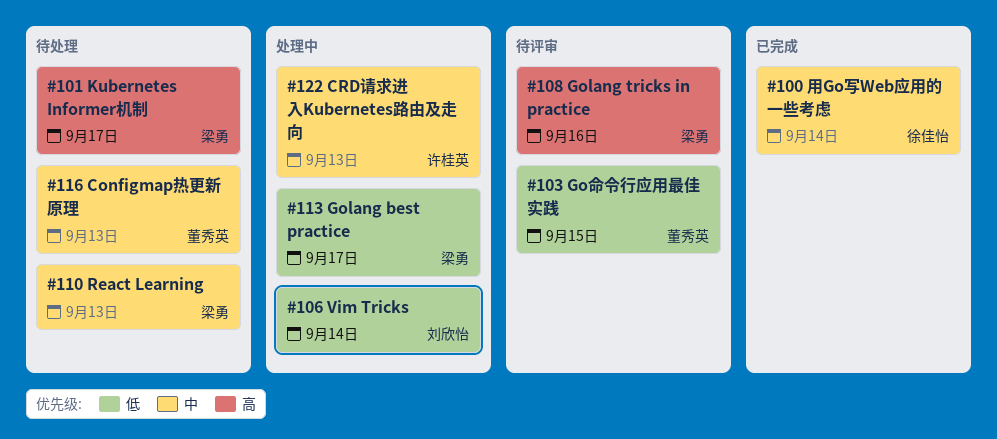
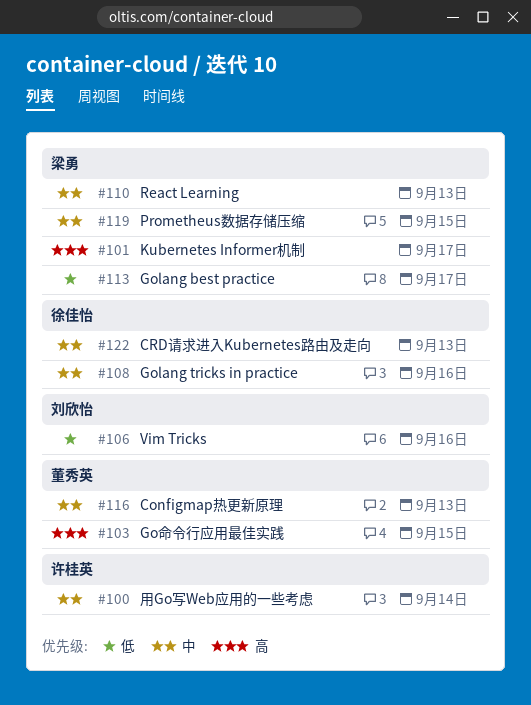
#100, owner: 徐佳怡 -> 许桂英
#103, priority: 低 -> 高
#106, due: Sep 14 -> Sep 16
#108, owner: 梁勇 -> 徐佳怡
#108, priority: 高 -> 中
#119: none -> present
#122, owner: 许桂英 -> 徐佳怡

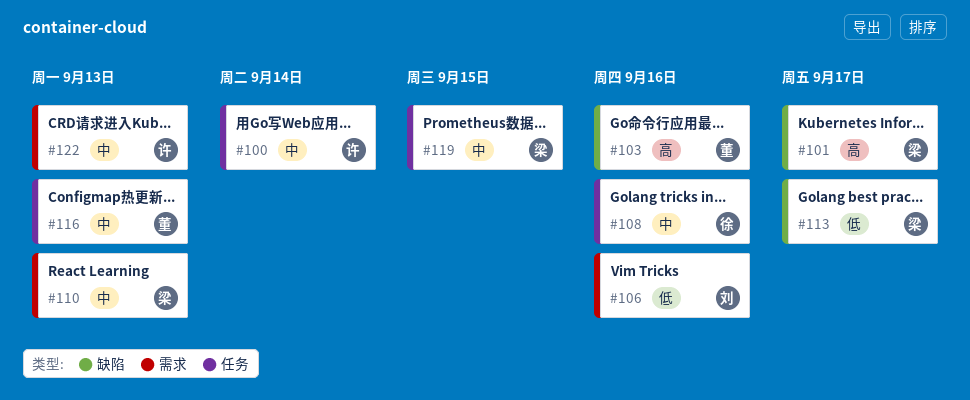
#103, due: Sep 15 -> Sep 16
#122, owner: 徐佳怡 -> 许桂英

